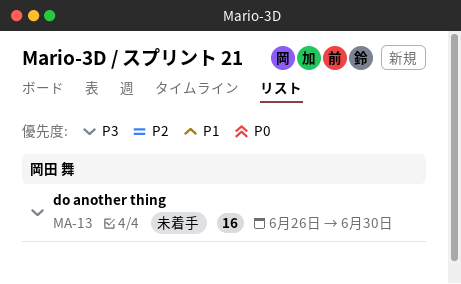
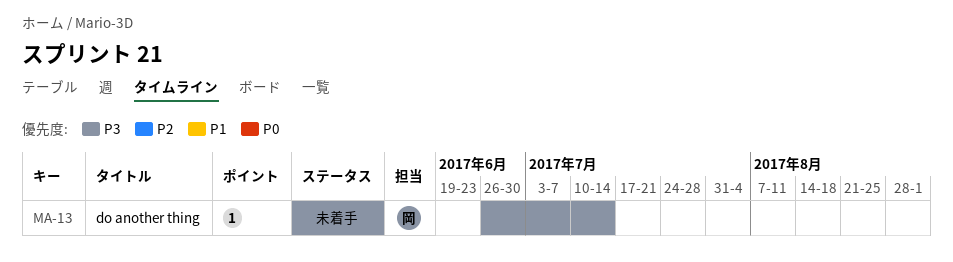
MA-13, estimate: 16 -> 1
MA-13, due: Jun 30 -> Jul 14

